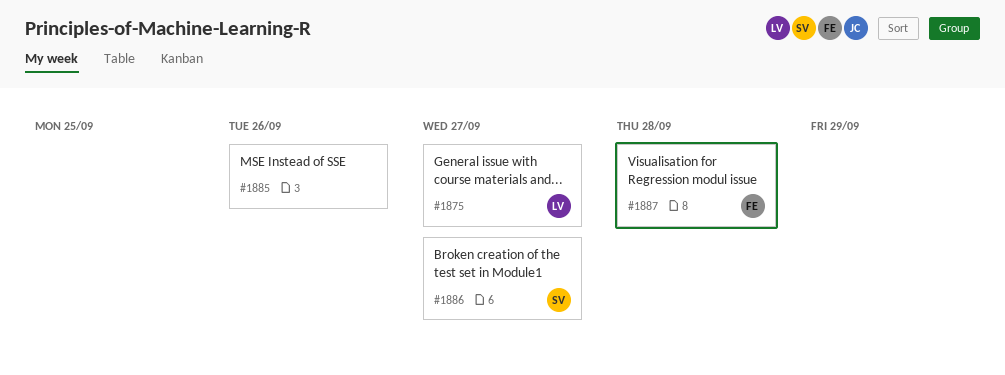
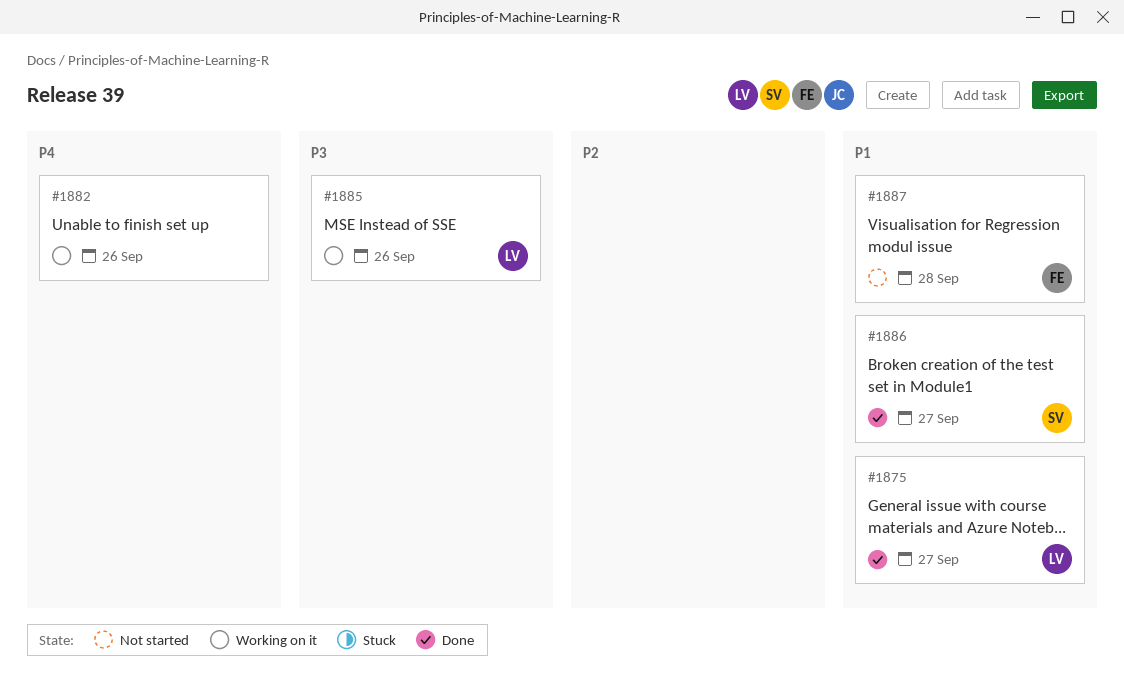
#1882: none -> present
#1885, owner: none -> LV

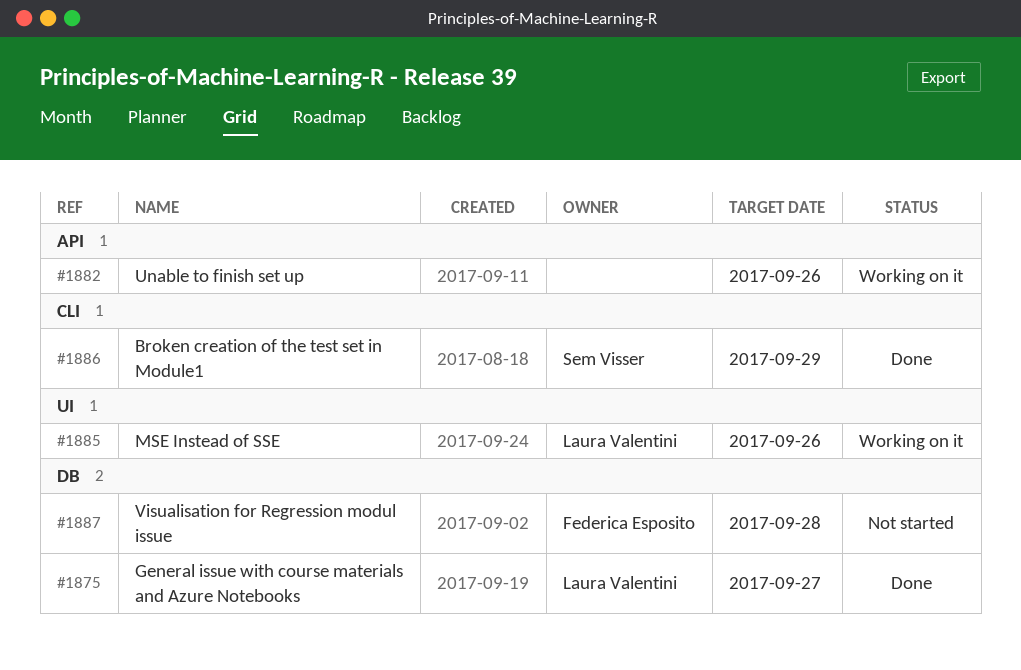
#1886, due: Sep 27 -> Sep 29

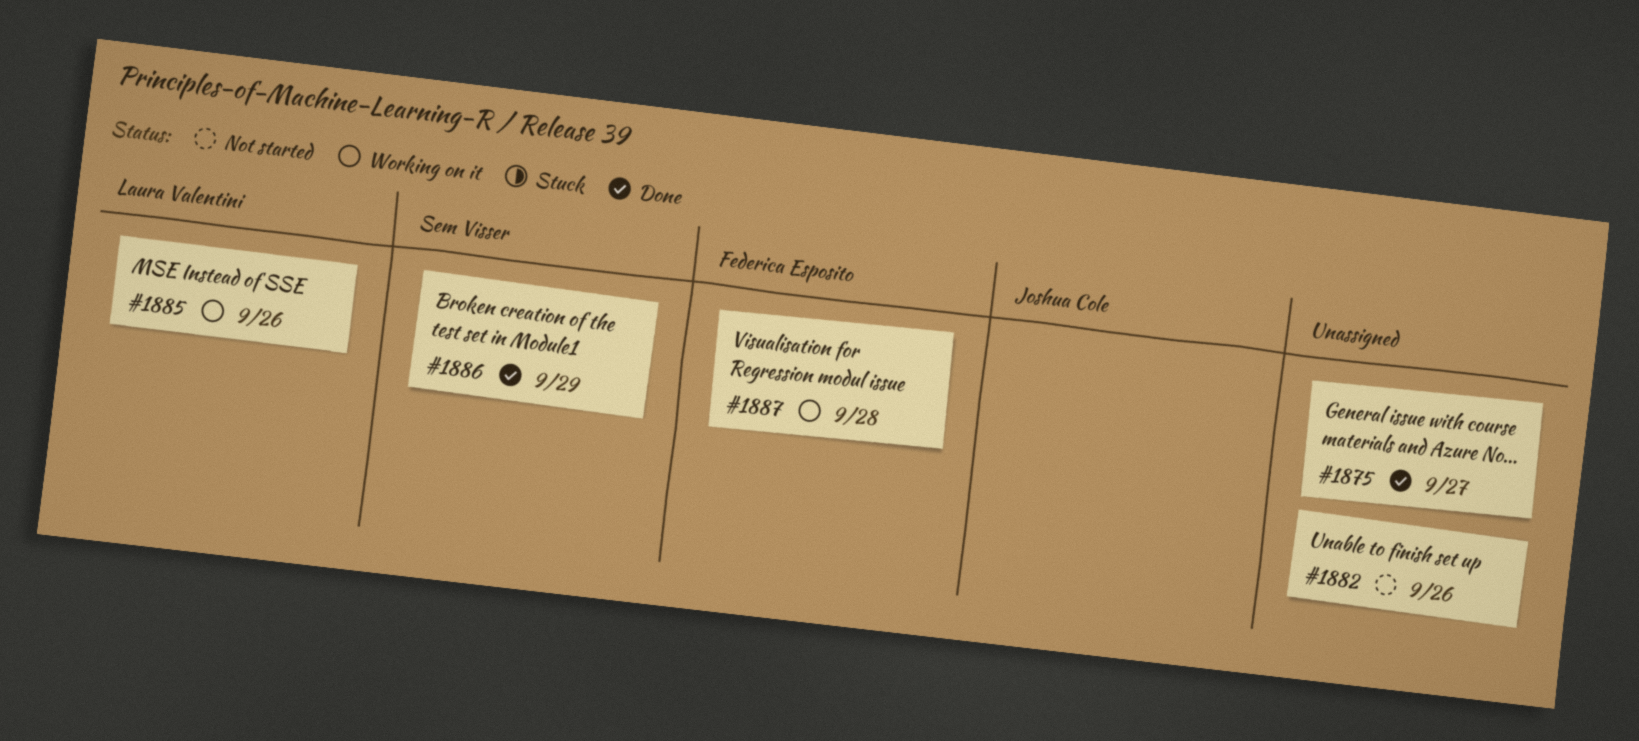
#1875, owner: Laura Valentini -> none
#1882, status: Working on it -> Not started
#1887, status: Not started -> Working on it

